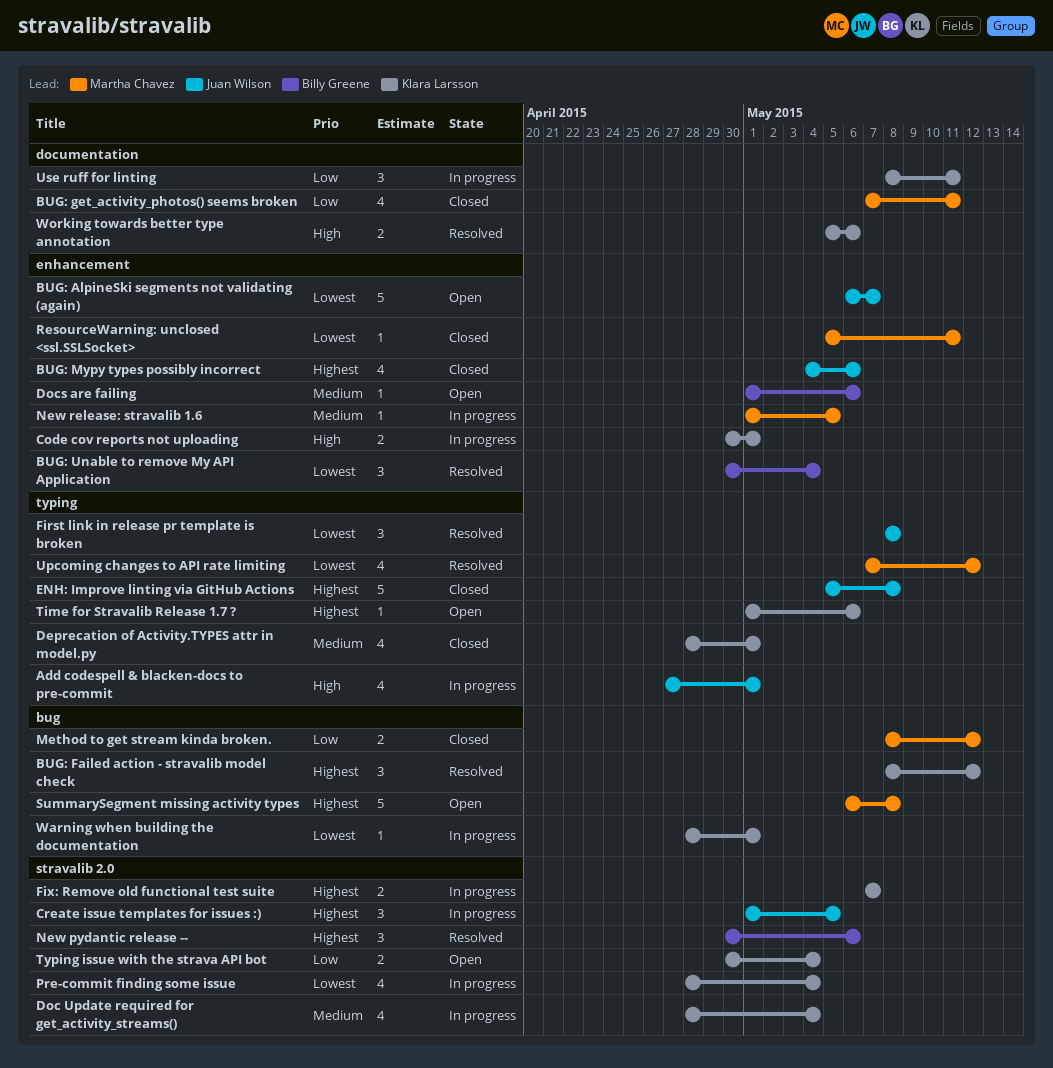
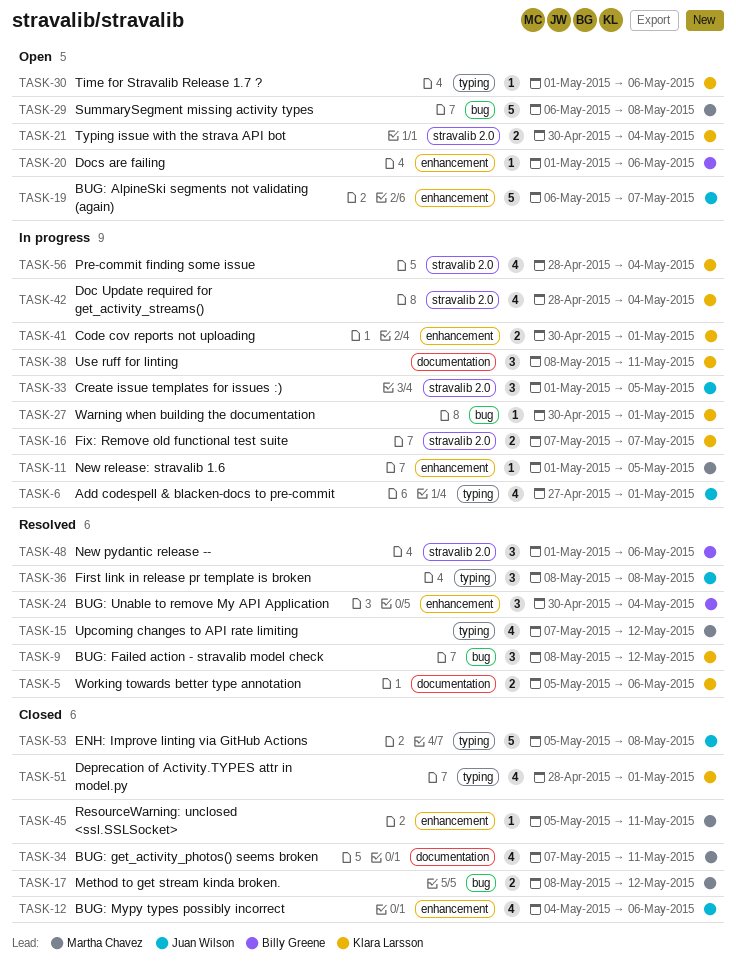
New pydantic release --, start: Apr 30 -> May 1
Warning when building the documentation, start: Apr 28 -> Apr 30

